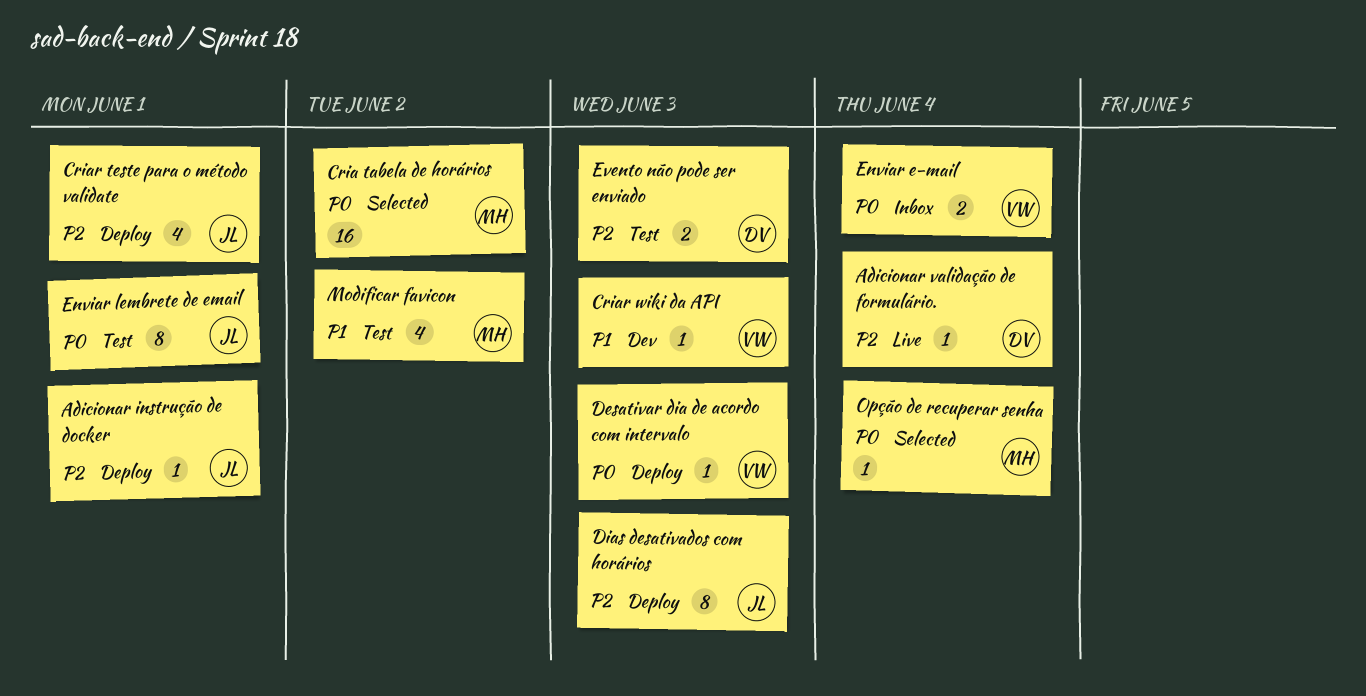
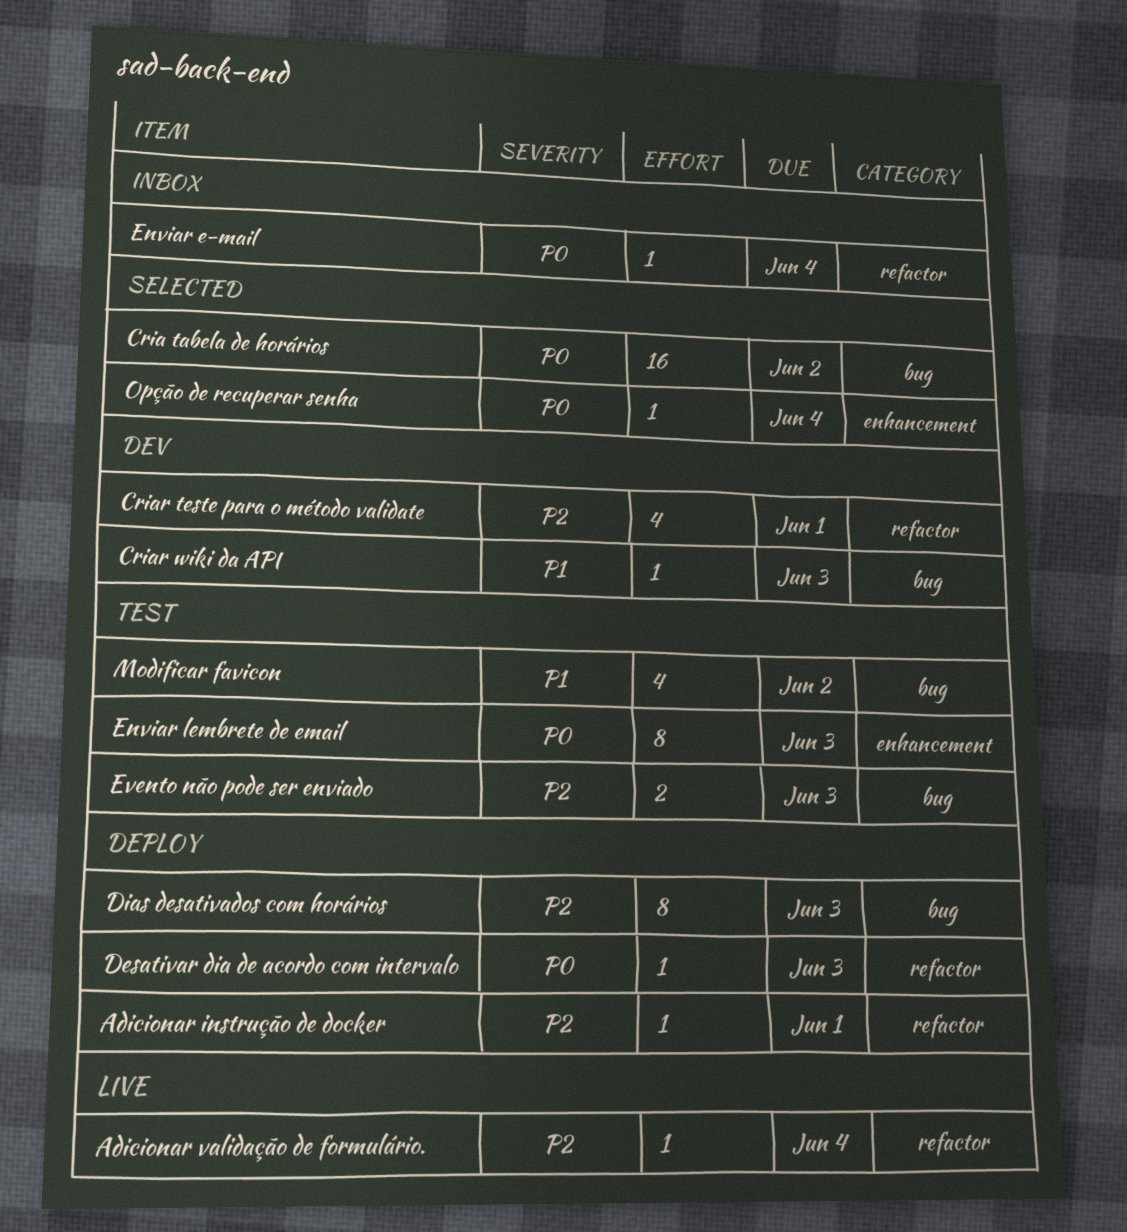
Criar teste para o método validate, status: Deploy -> Dev
Enviar e-mail, estimate: 2 -> 1
Enviar lembrete de email, due: Jun 1 -> Jun 3

